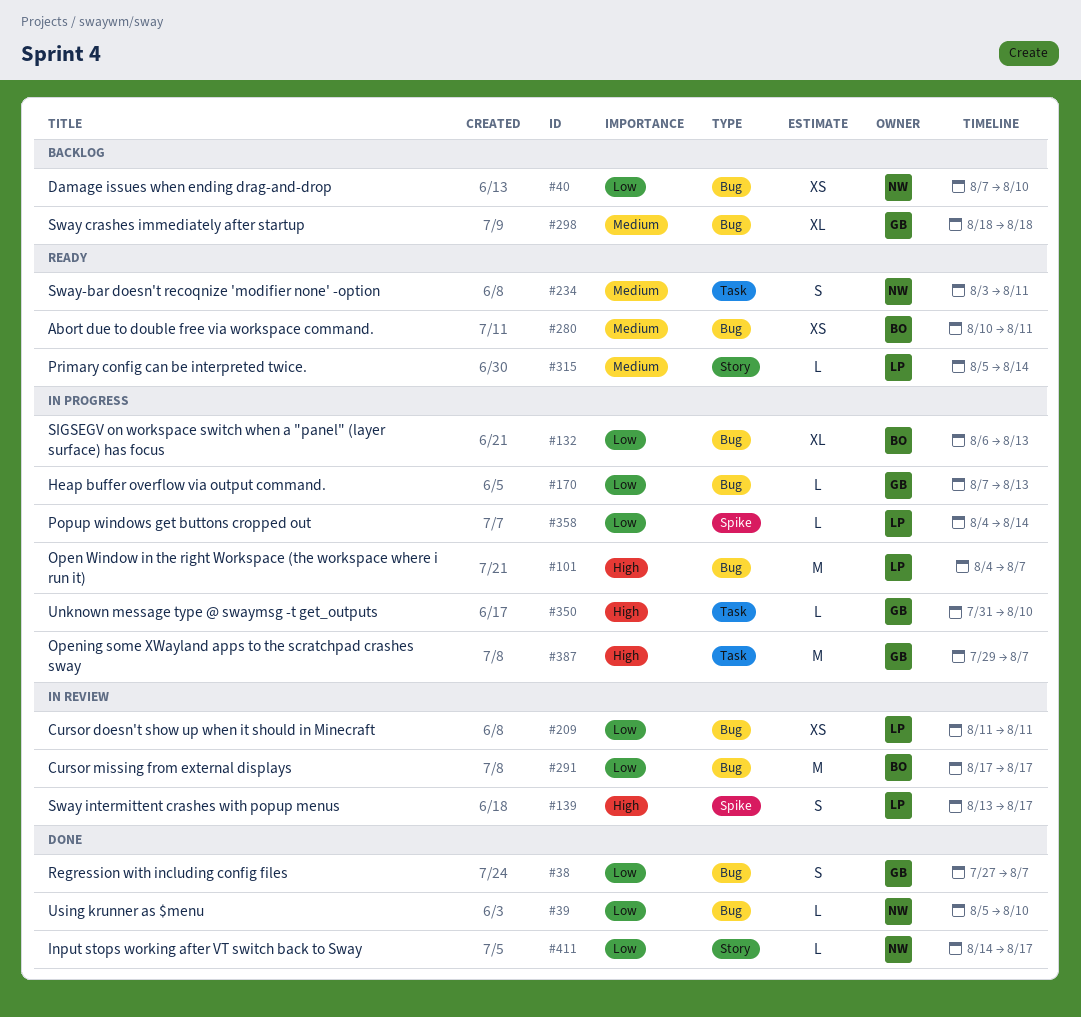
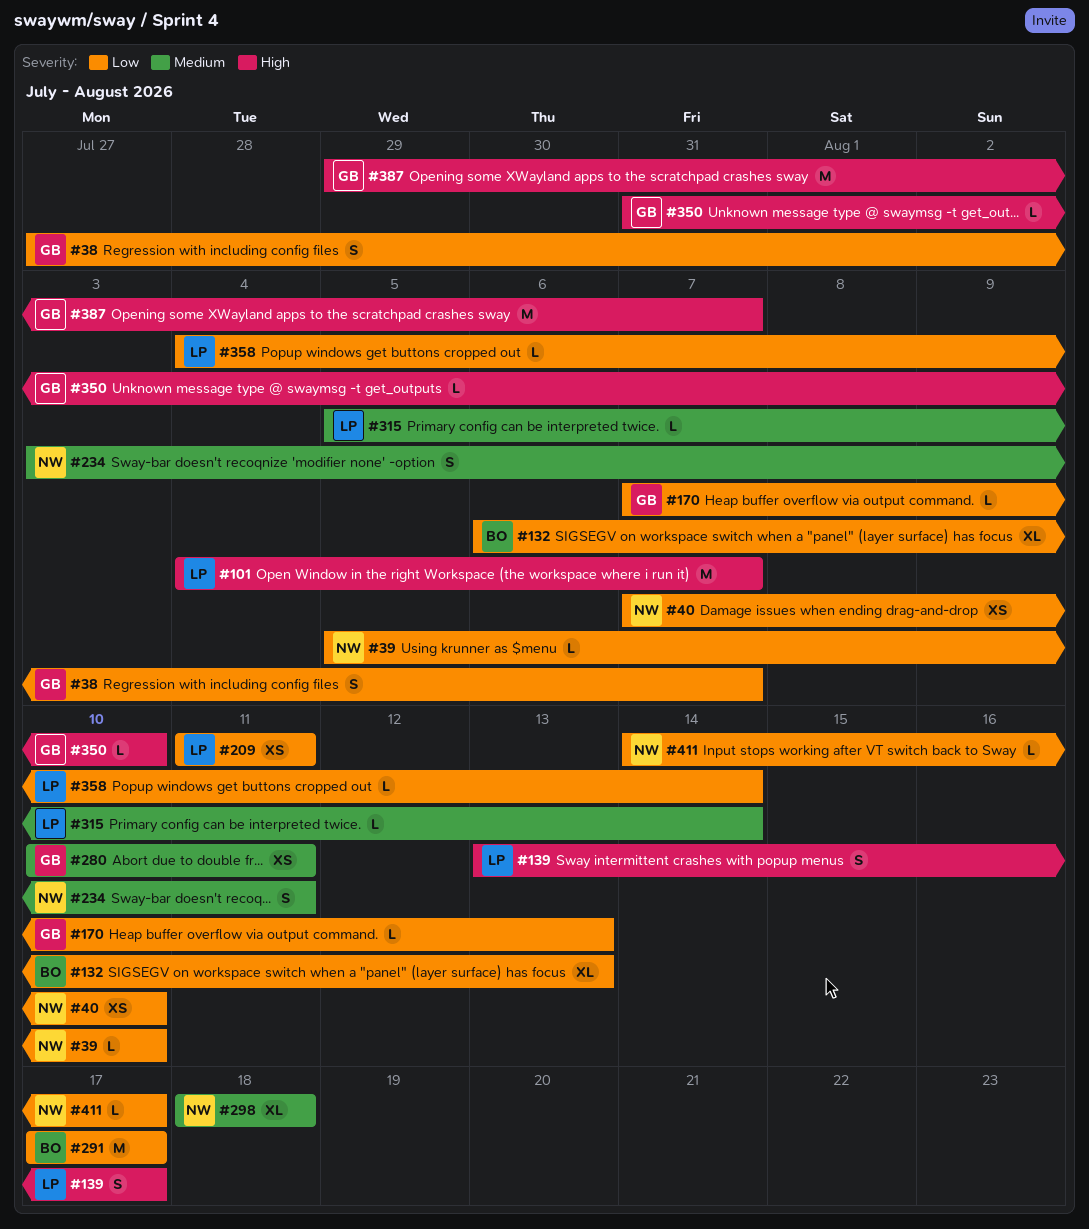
#280, owner: BO -> GB
#298, owner: GB -> NW

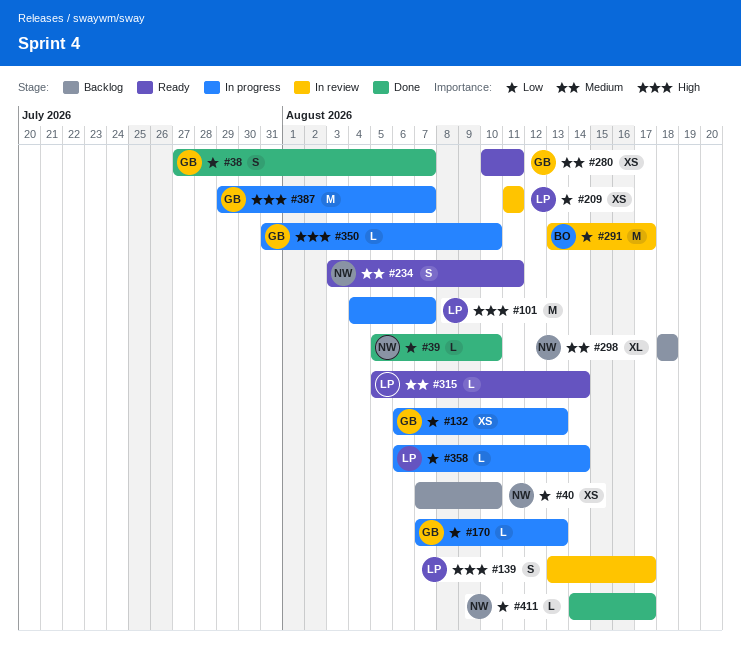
#132, owner: BO -> GB
#132, estimate: XL -> XS
#291, start: Aug 17 -> Aug 13
#358, start: Aug 4 -> Aug 6

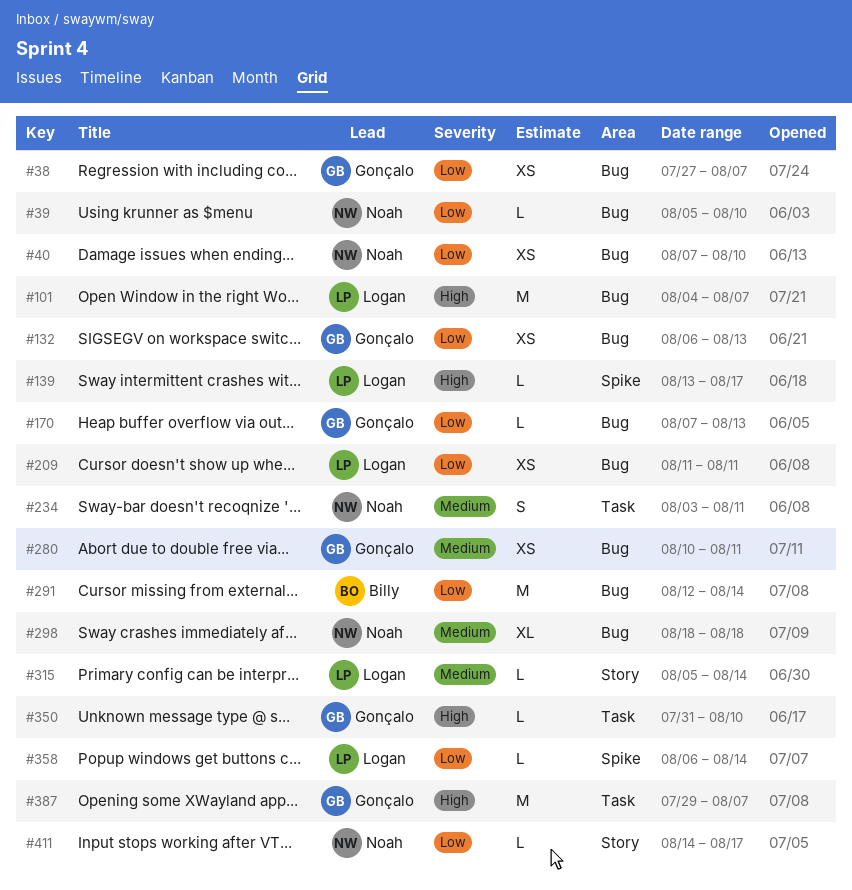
#38, estimate: S -> XS
#139, estimate: S -> L
#291, start: Aug 13 -> Aug 12
#291, due: Aug 17 -> Aug 14

